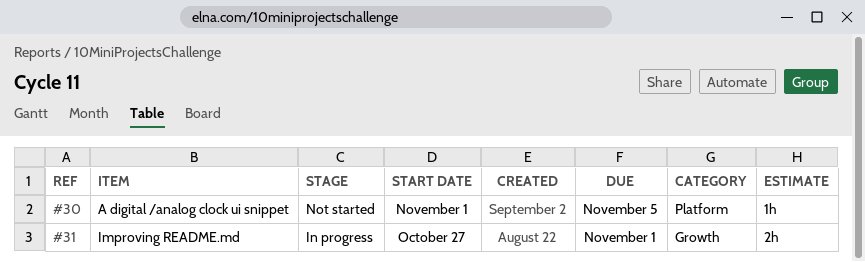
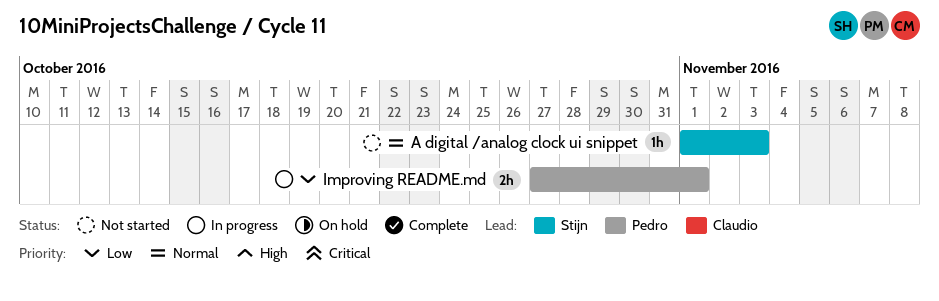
A digital /analog clock ui snippet, due: Nov 5 -> Nov 3

